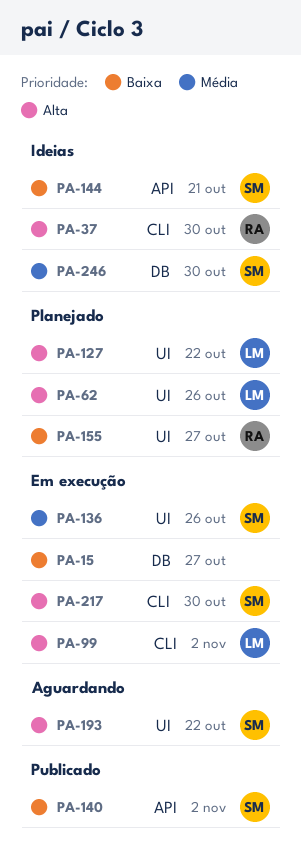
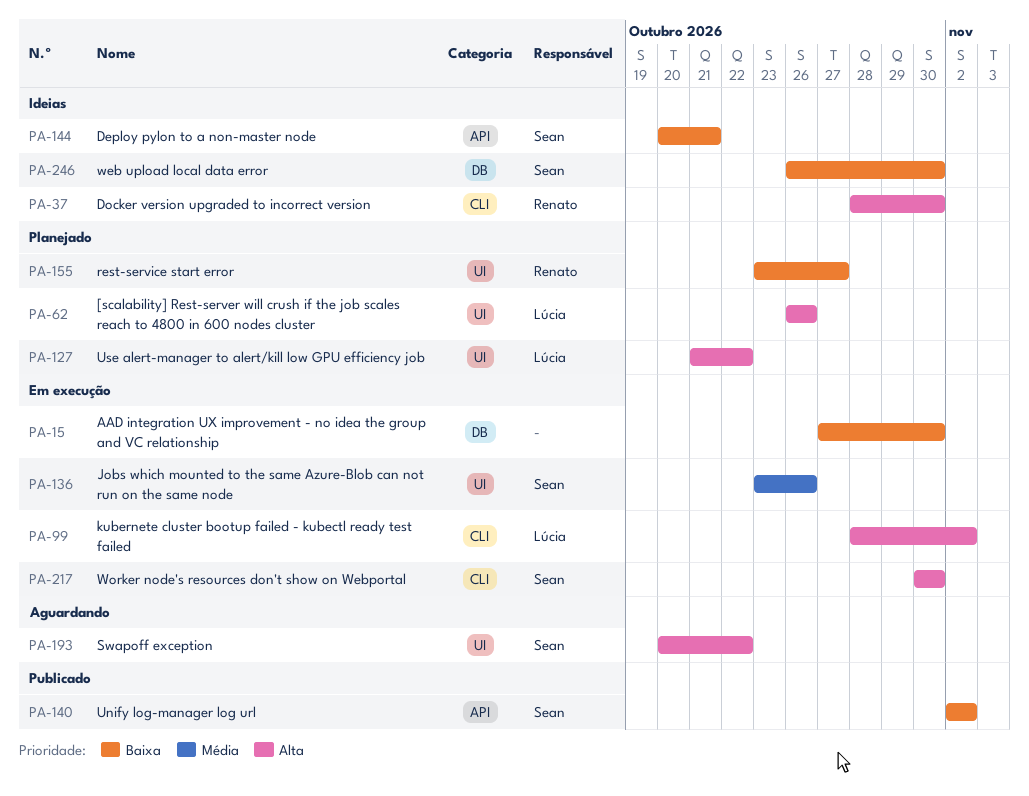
PA-15, due: Oct 27 -> Oct 30
PA-246, priority: Média -> Baixa

